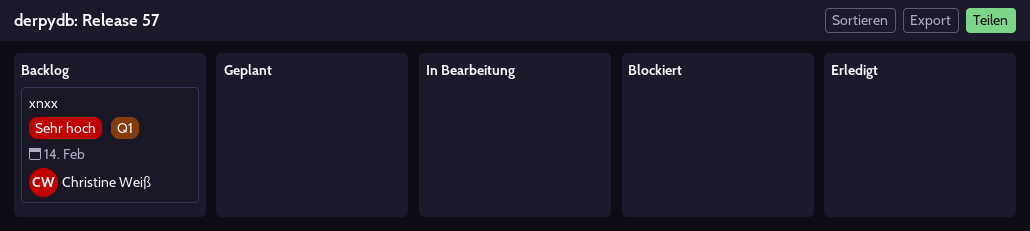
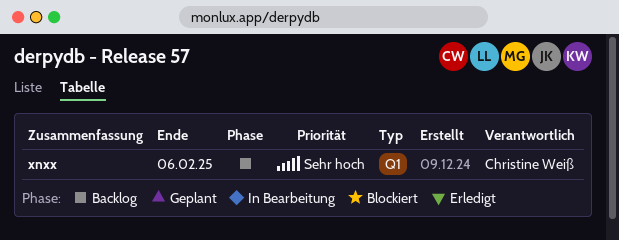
xnxx, due: Feb 14 -> Feb 6

